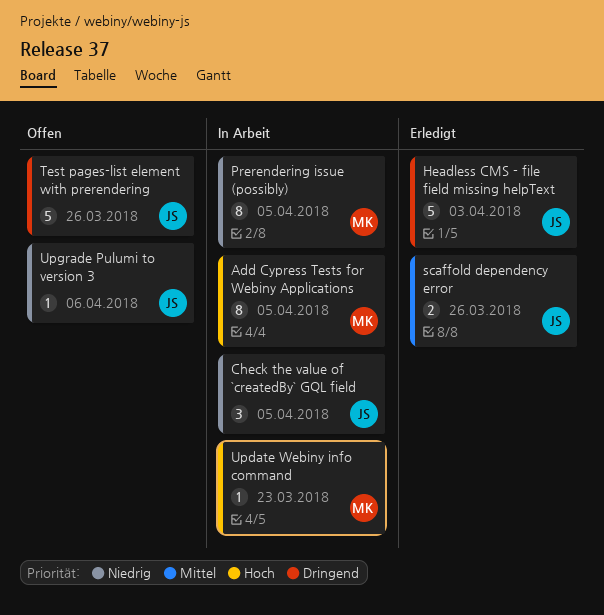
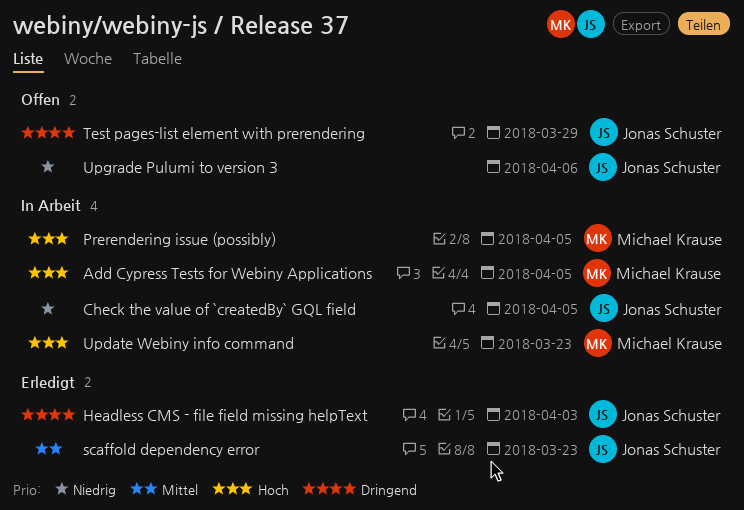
Prerendering issue (possibly), priority: Niedrig -> Hoch
scaffold dependency error, due: Mar 26 -> Mar 23
Test pages-list element with prerendering, due: Mar 26 -> Mar 29

